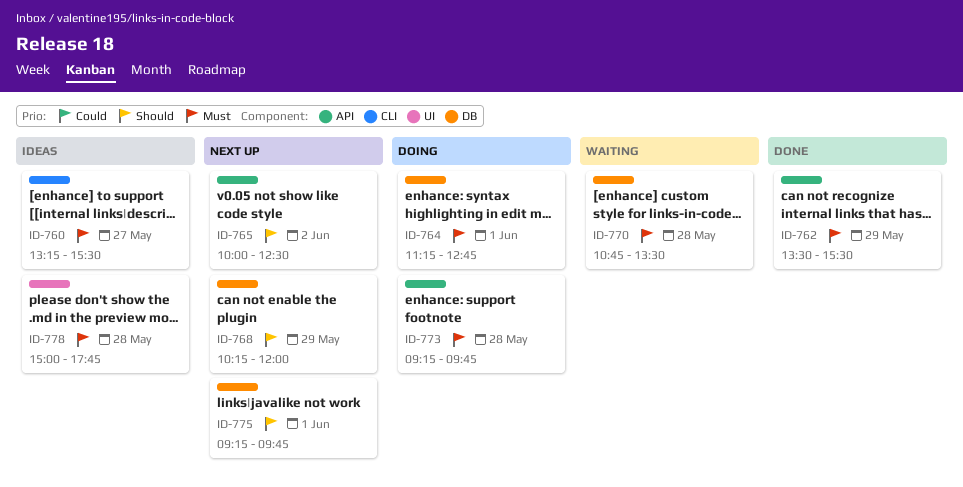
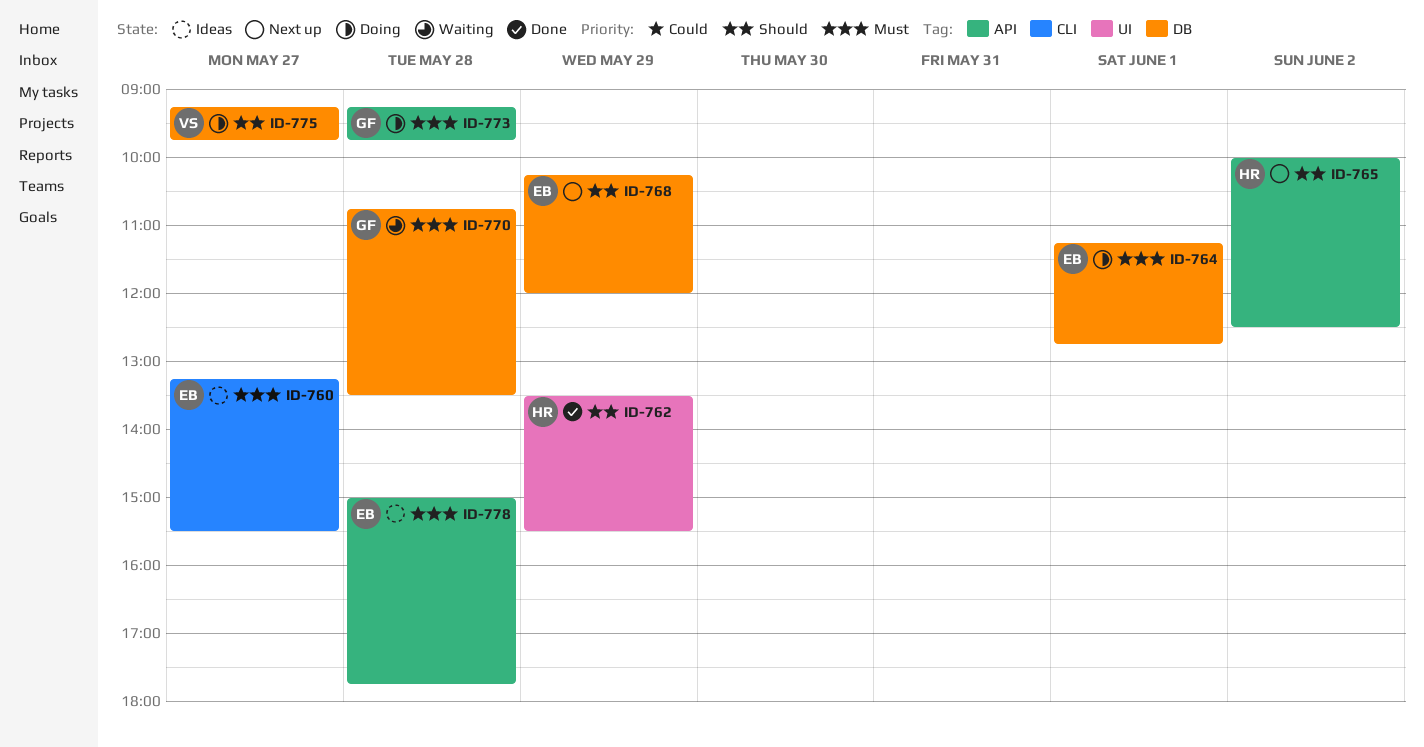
ID-762, priority: Must -> Should
ID-762, label: API -> UI
ID-775, status: Next up -> Doing
ID-775, day: Jun 1 -> May 27
ID-778, label: UI -> API

